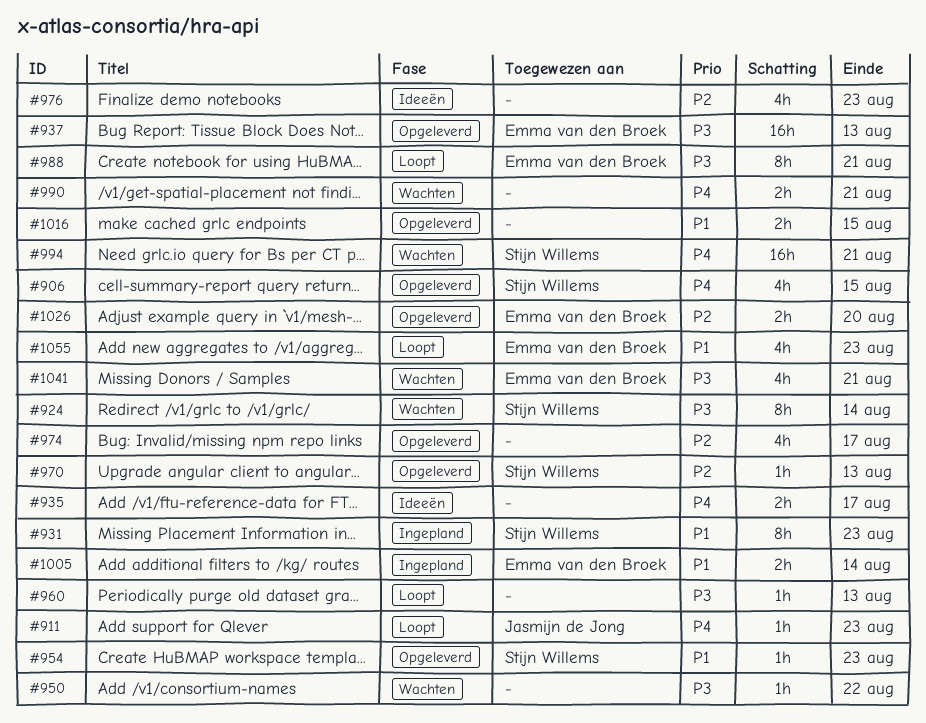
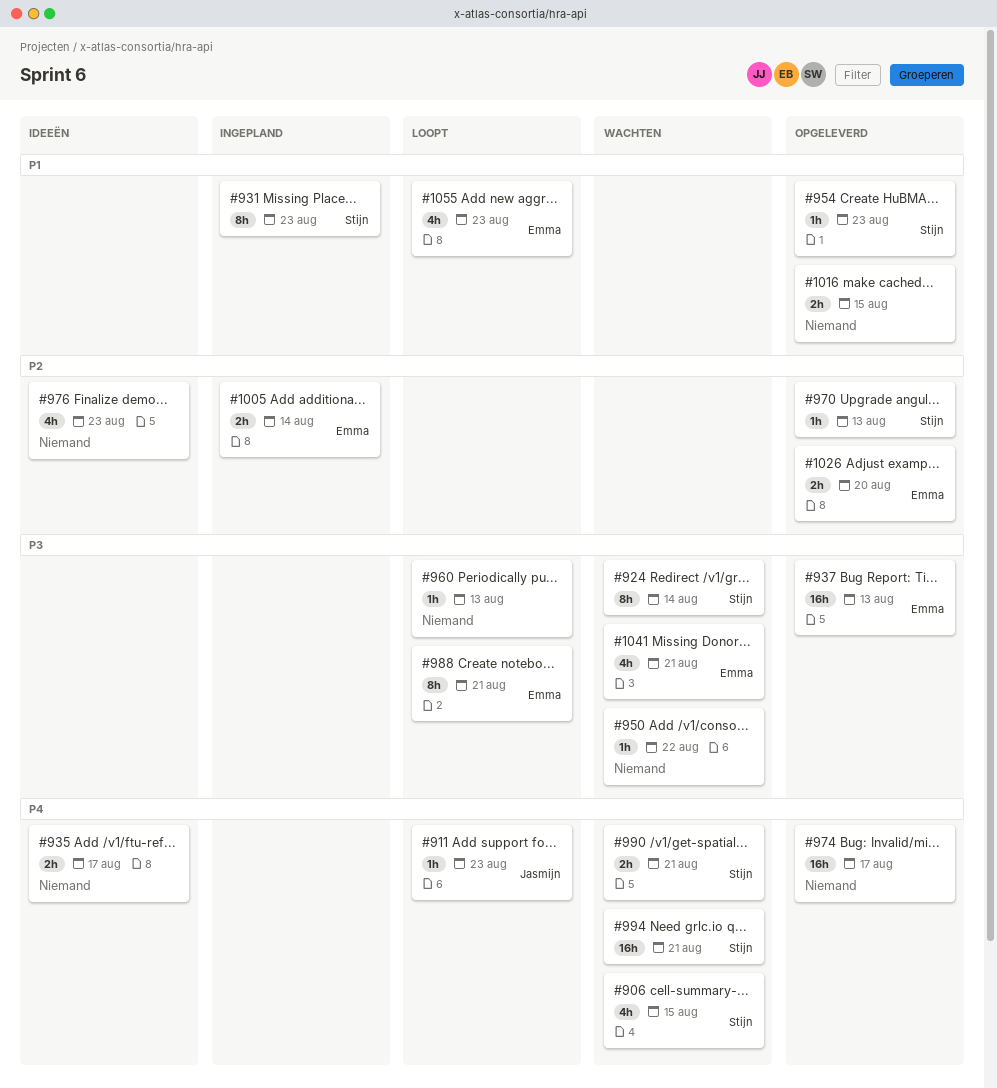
#906, status: Opgeleverd -> Wachten
#974, priority: P2 -> P4
#974, estimate: 4h -> 16h
#990, owner: none -> Stijn Willems
#1005, priority: P1 -> P2

